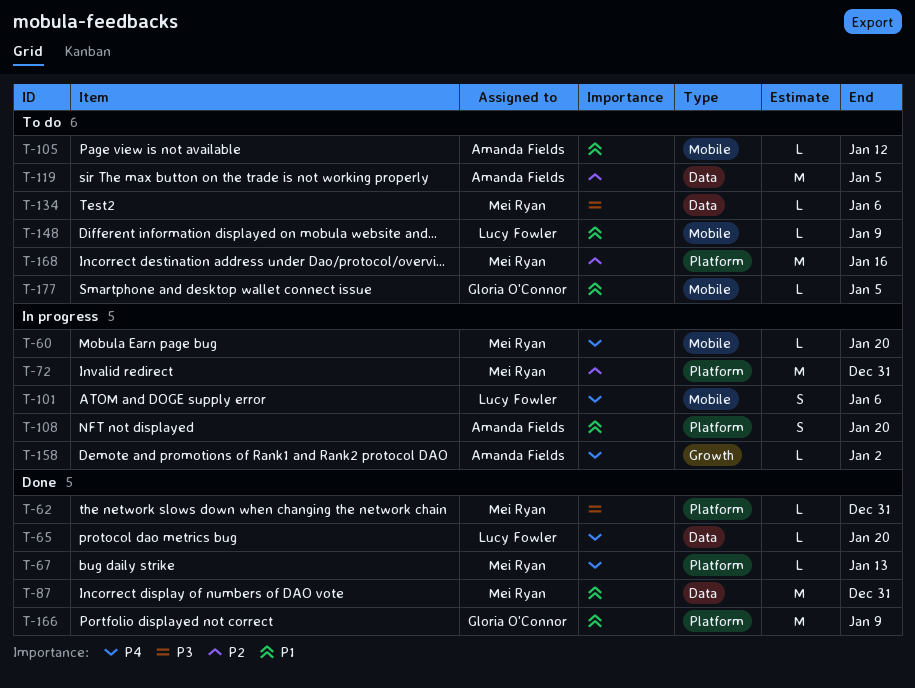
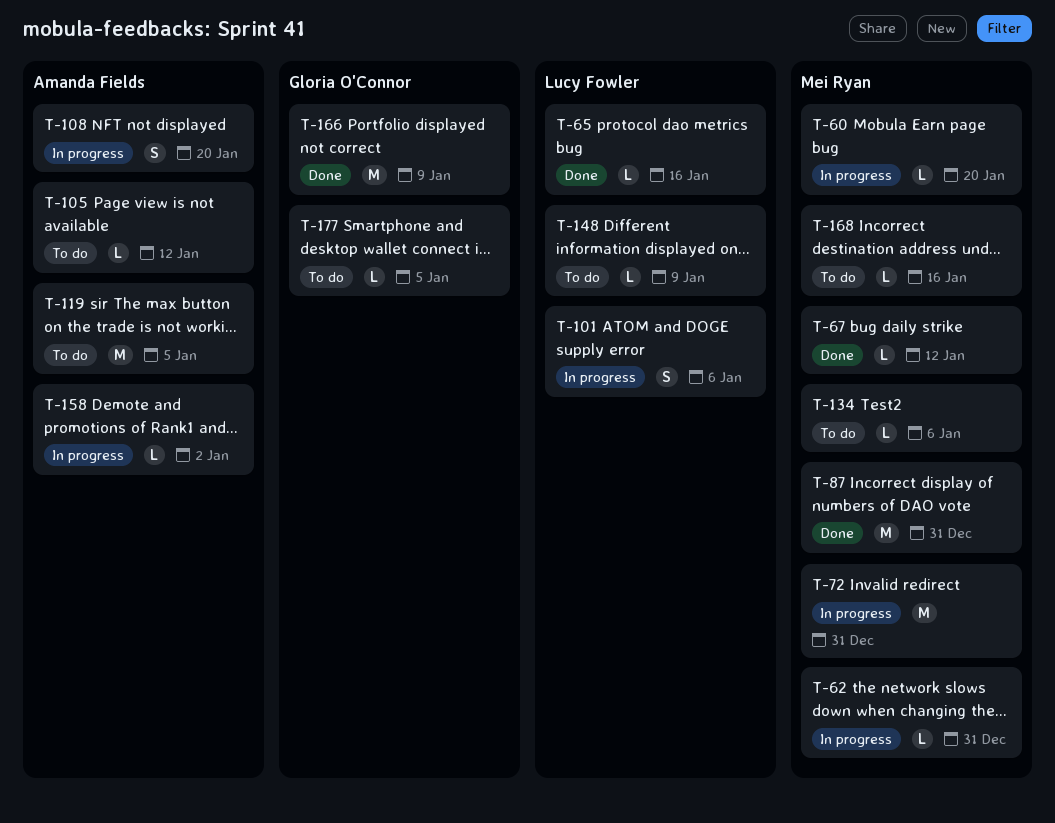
T-62, status: Done -> In progress
T-65, due: Jan 20 -> Jan 16
T-67, due: Jan 13 -> Jan 12
T-168, estimate: M -> L

